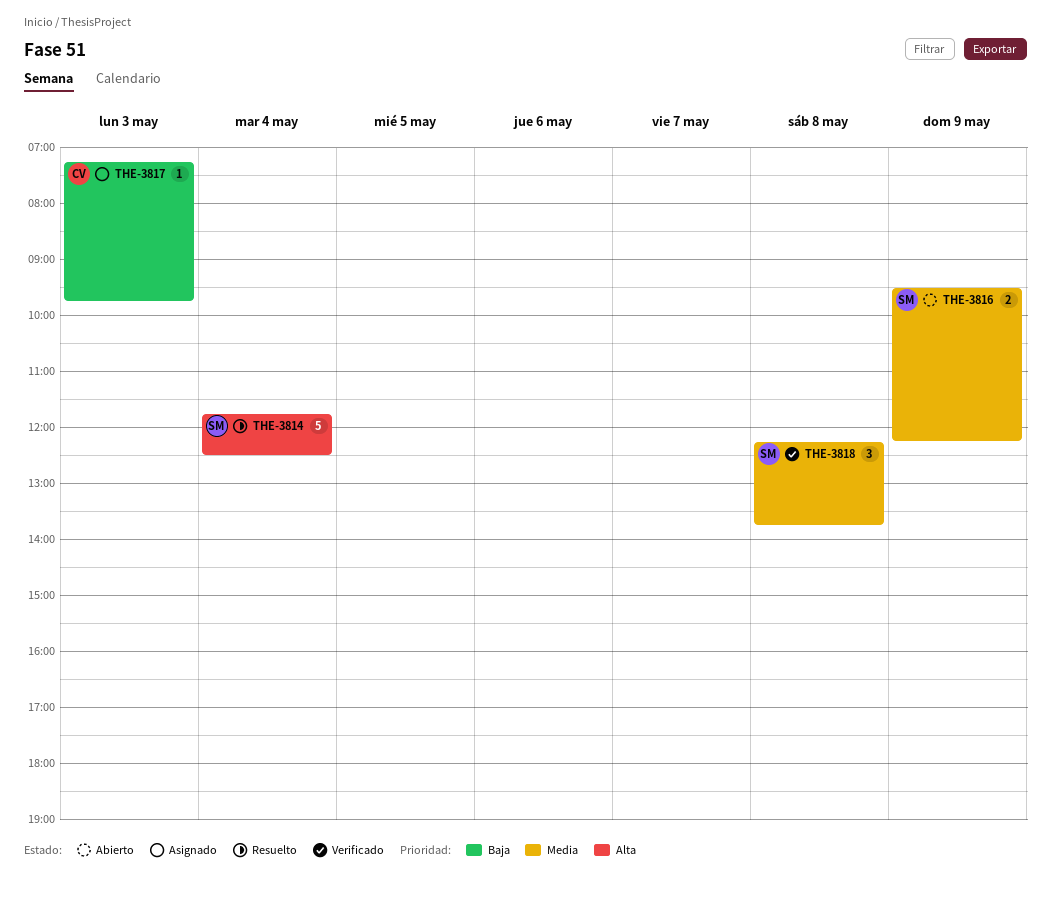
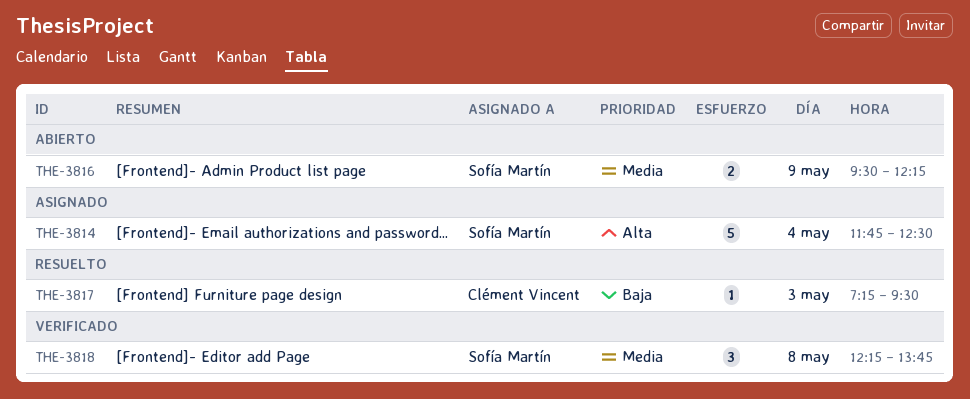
THE-3814, status: Resuelto -> Asignado
THE-3817, status: Asignado -> Resuelto
THE-3817, ends: 09:45 -> 09:30

